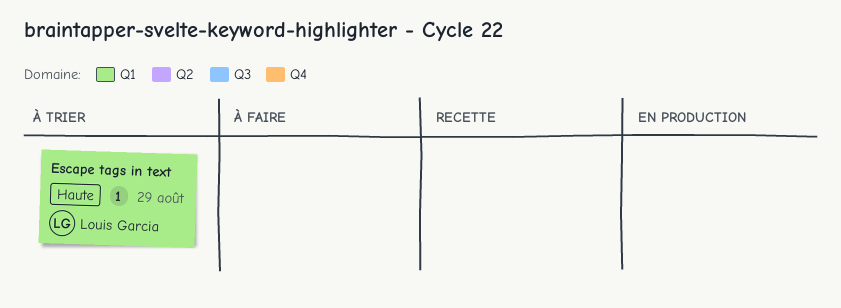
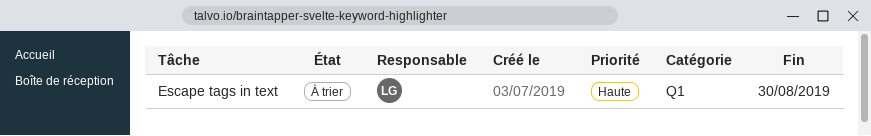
Escape tags in text, due: Aug 29 -> Aug 30

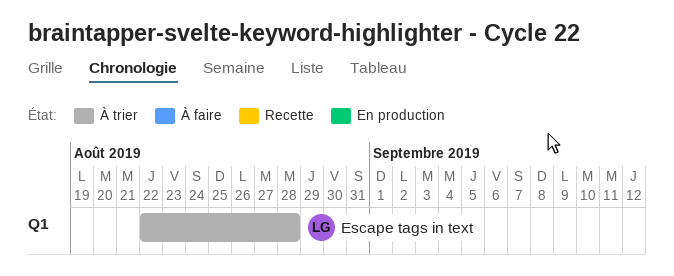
Escape tags in text, due: Aug 30 -> Aug 28

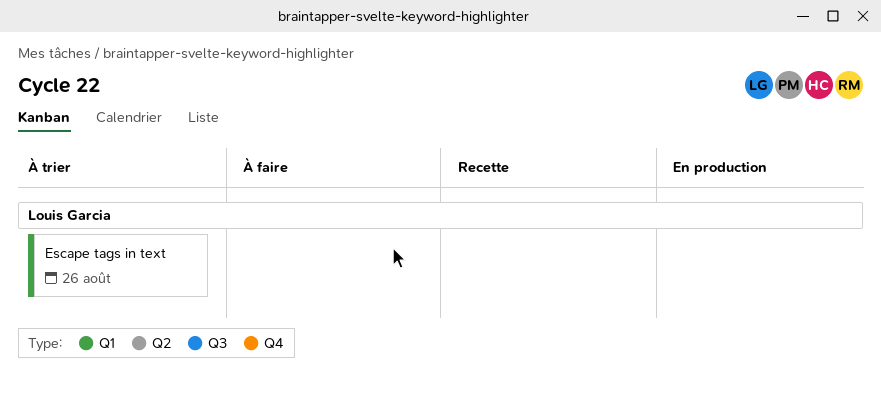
Escape tags in text, due: Aug 28 -> Aug 26

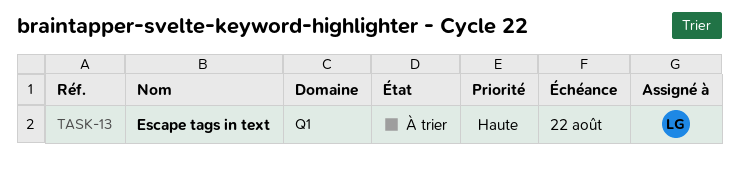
Escape tags in text, due: Aug 26 -> Aug 22

